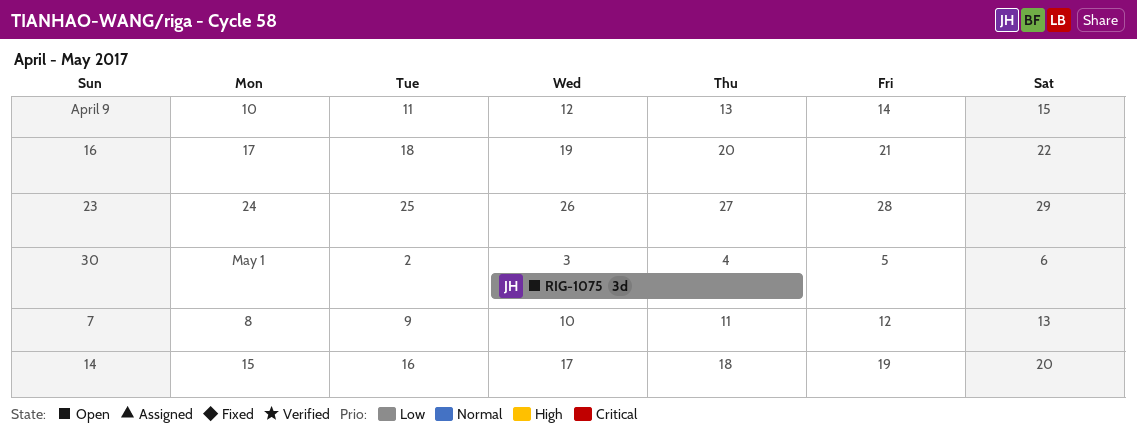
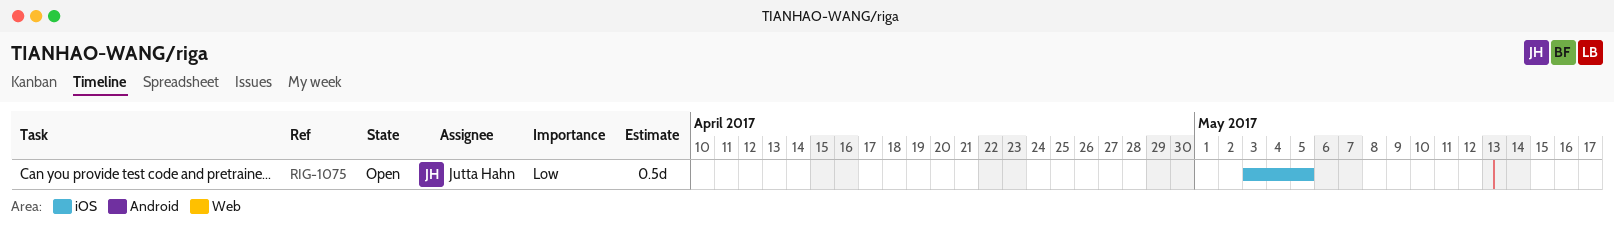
RIG-1075, estimate: 3d -> 0.5d
RIG-1075, due: May 4 -> May 5

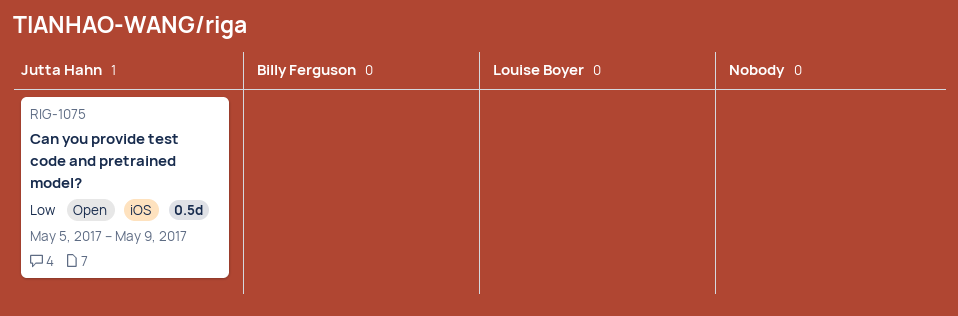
RIG-1075, start: May 3 -> May 5
RIG-1075, due: May 5 -> May 9

